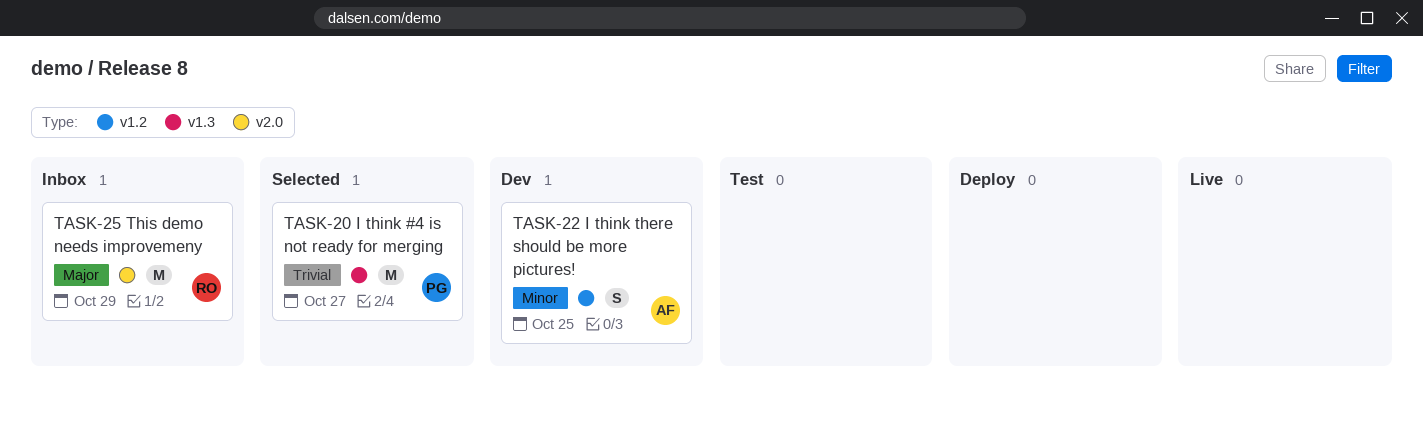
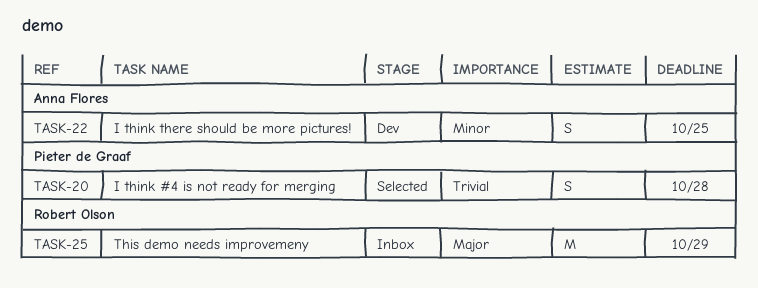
TASK-20, estimate: M -> S
TASK-20, due: Oct 27 -> Oct 28

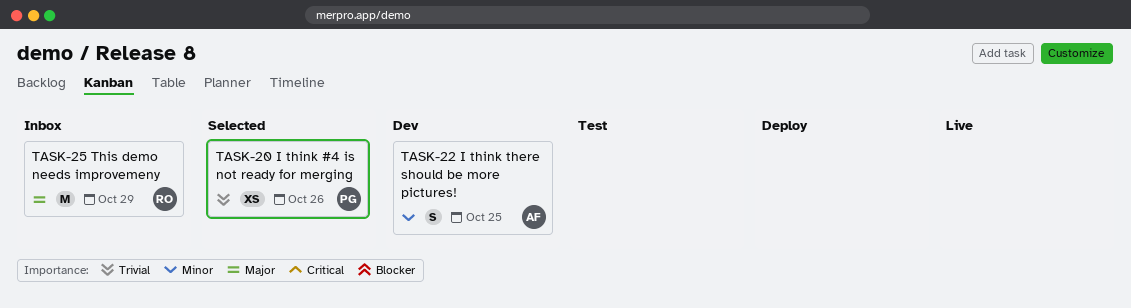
TASK-20, estimate: S -> XS
TASK-20, due: Oct 28 -> Oct 26

